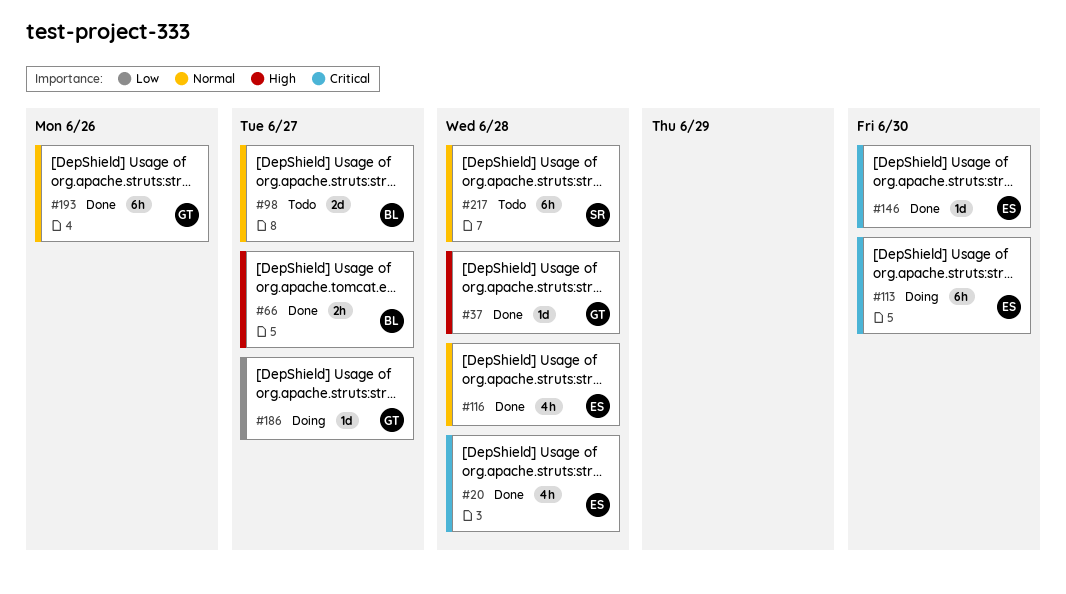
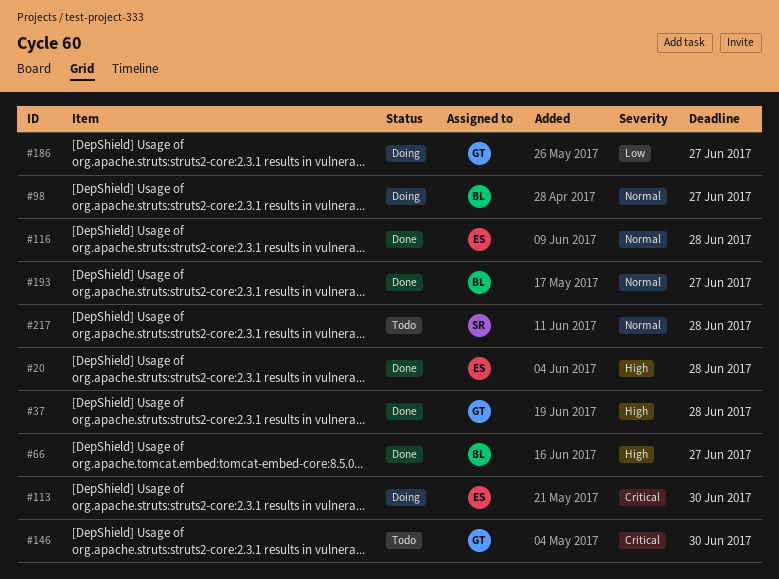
#20, priority: Critical -> High
#98, status: Todo -> Doing
#146, status: Done -> Todo
#146, owner: ES -> GT
#193, owner: GT -> BL
#193, due: Jun 26 -> Jun 27

